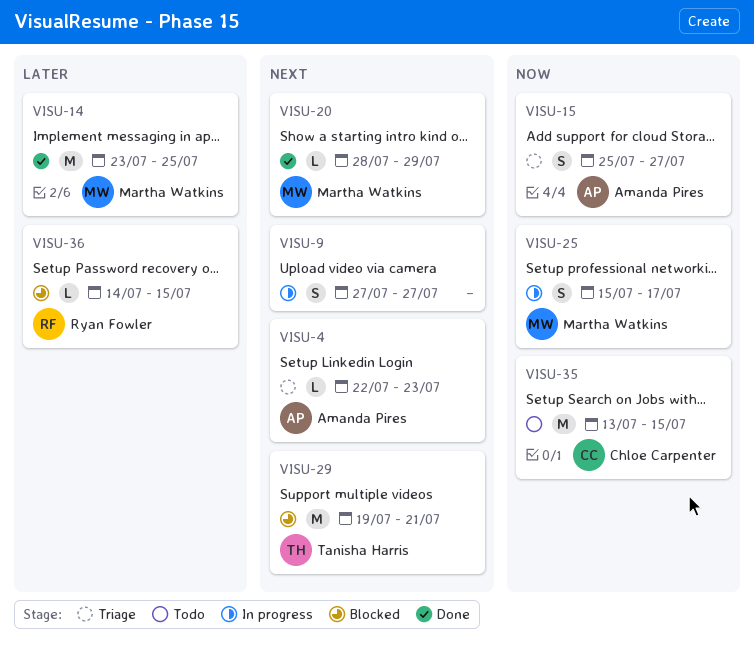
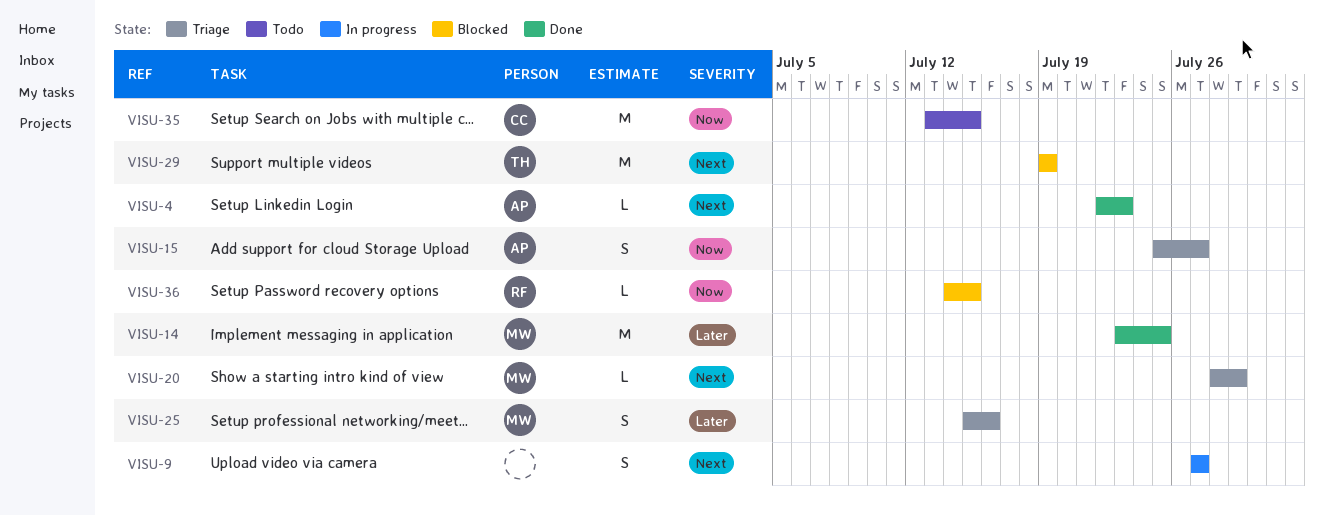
VISU-4, status: Triage -> Done
VISU-20, status: Done -> Triage
VISU-25, status: In progress -> Triage
VISU-25, priority: Now -> Later
VISU-25, due: Jul 17 -> Jul 16
VISU-29, due: Jul 21 -> Jul 19
VISU-36, priority: Later -> Now

